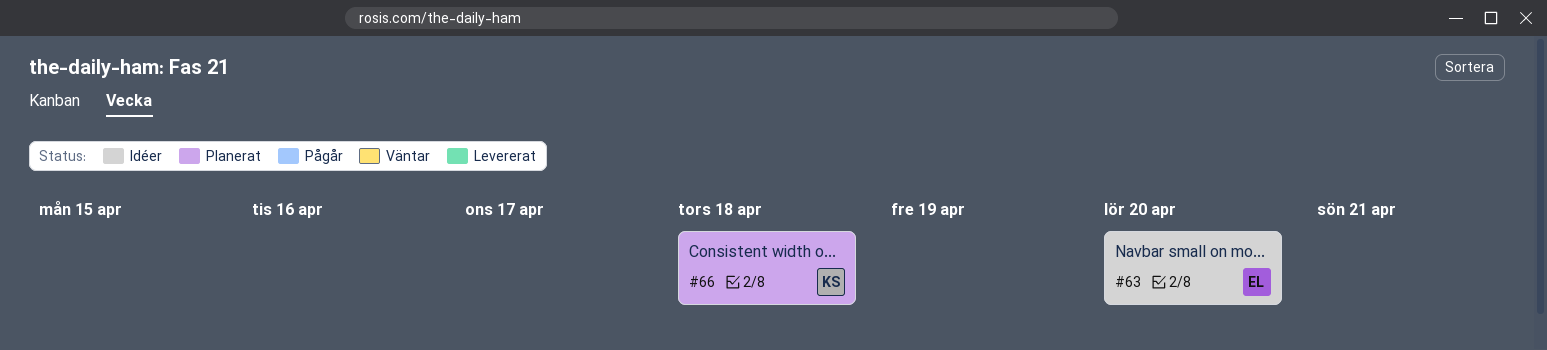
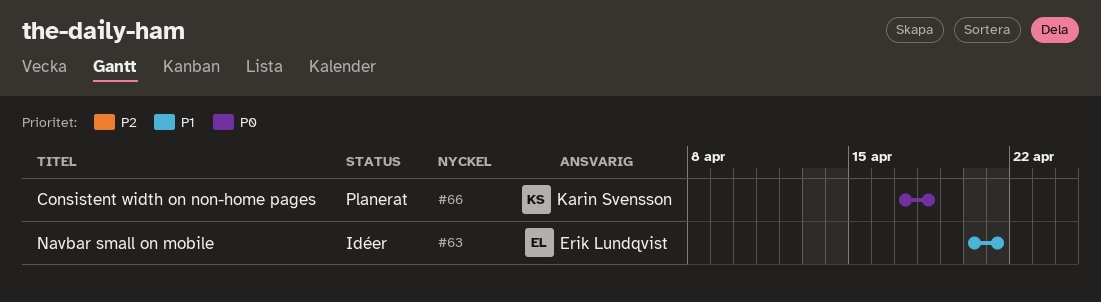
#63, due: Apr 20 -> Apr 21

